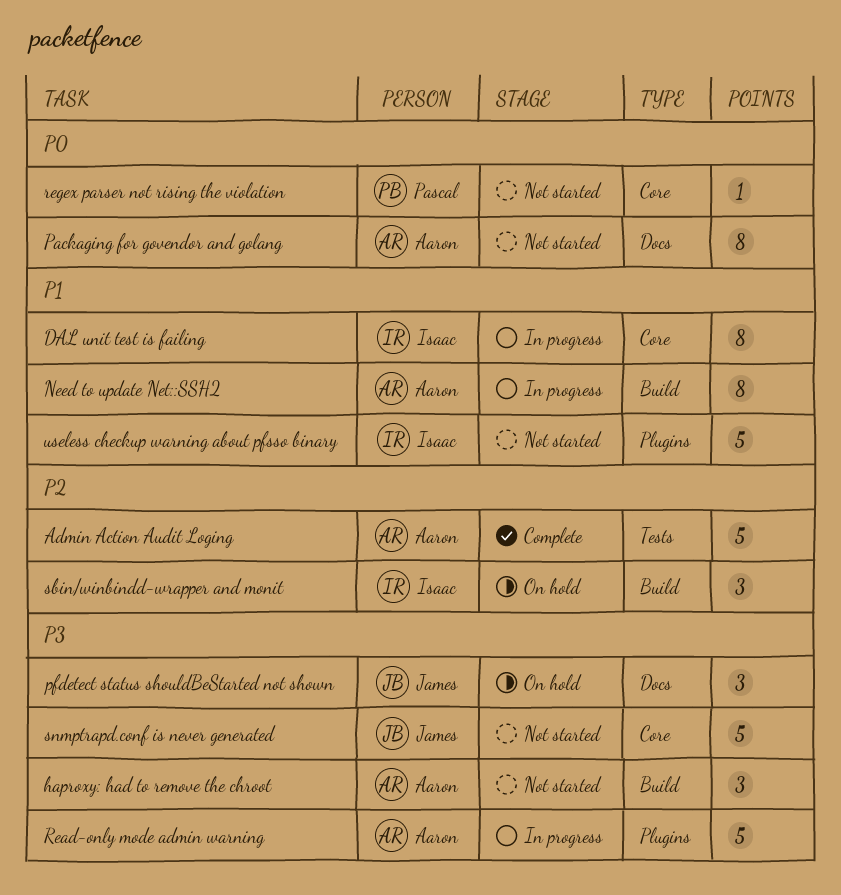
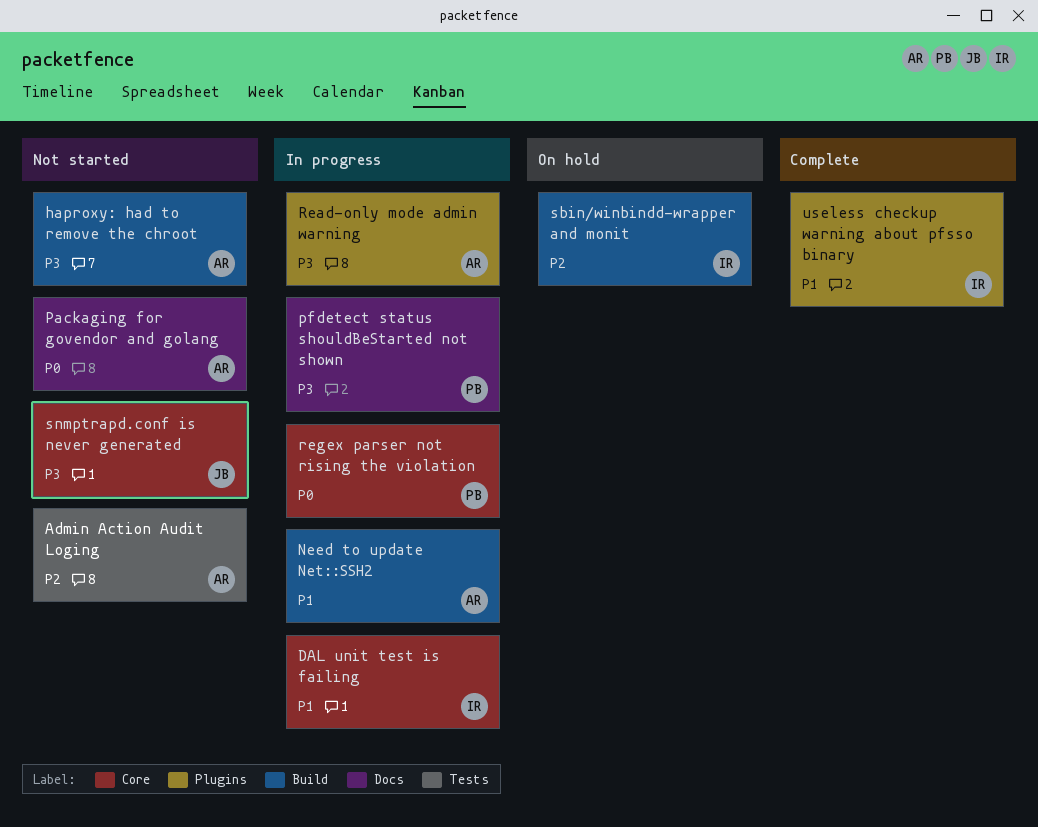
Admin Action Audit Loging, status: Complete -> Not started
pfdetect status shouldBeStarted not shown, status: On hold -> In progress
pfdetect status shouldBeStarted not shown, owner: James -> Pascal
regex parser not rising the violation, status: Not started -> In progress
useless checkup warning about pfsso binary, status: Not started -> Complete

